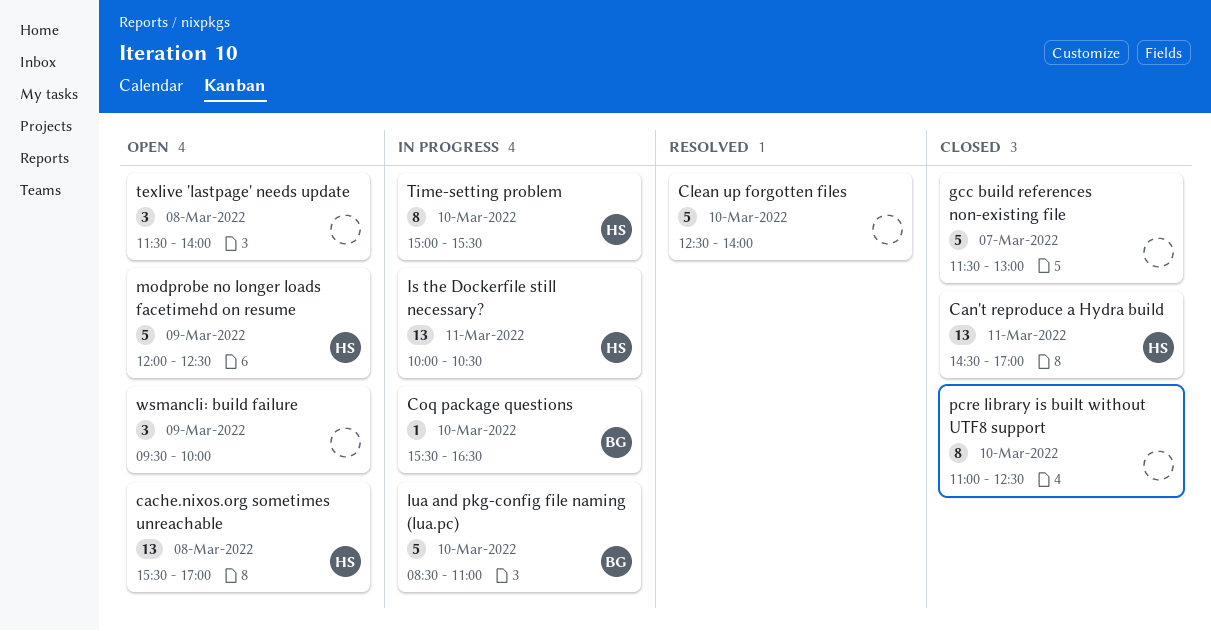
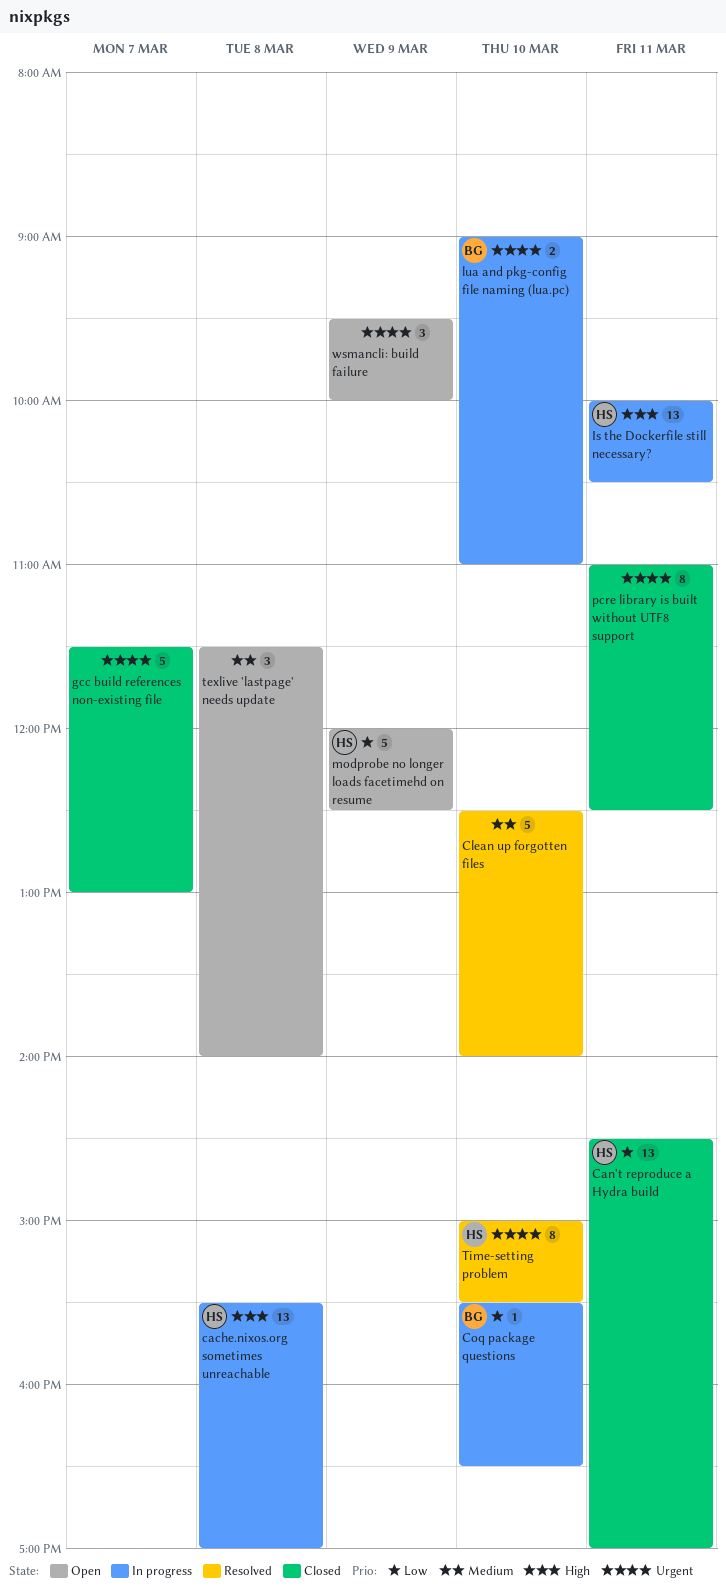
cache.nixos.org sometimes unreachable, status: Open -> In progress
lua and pkg-config file naming (lua.pc), estimate: 5 -> 2
lua and pkg-config file naming (lua.pc), begins: 08:30 -> 09:00
pcre library is built without UTF8 support, day: Mar 10 -> Mar 11
Time-setting problem, status: In progress -> Resolved

